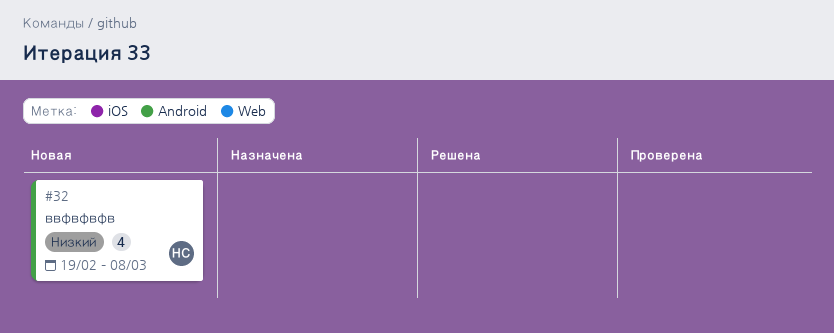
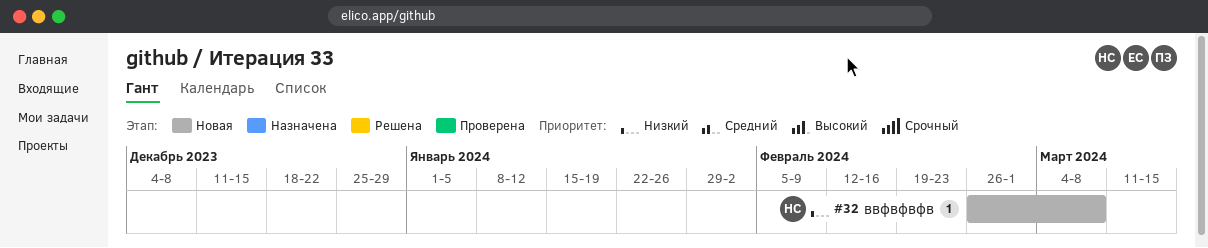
#32, estimate: 4 -> 1
#32, start: Feb 19 -> Feb 26

